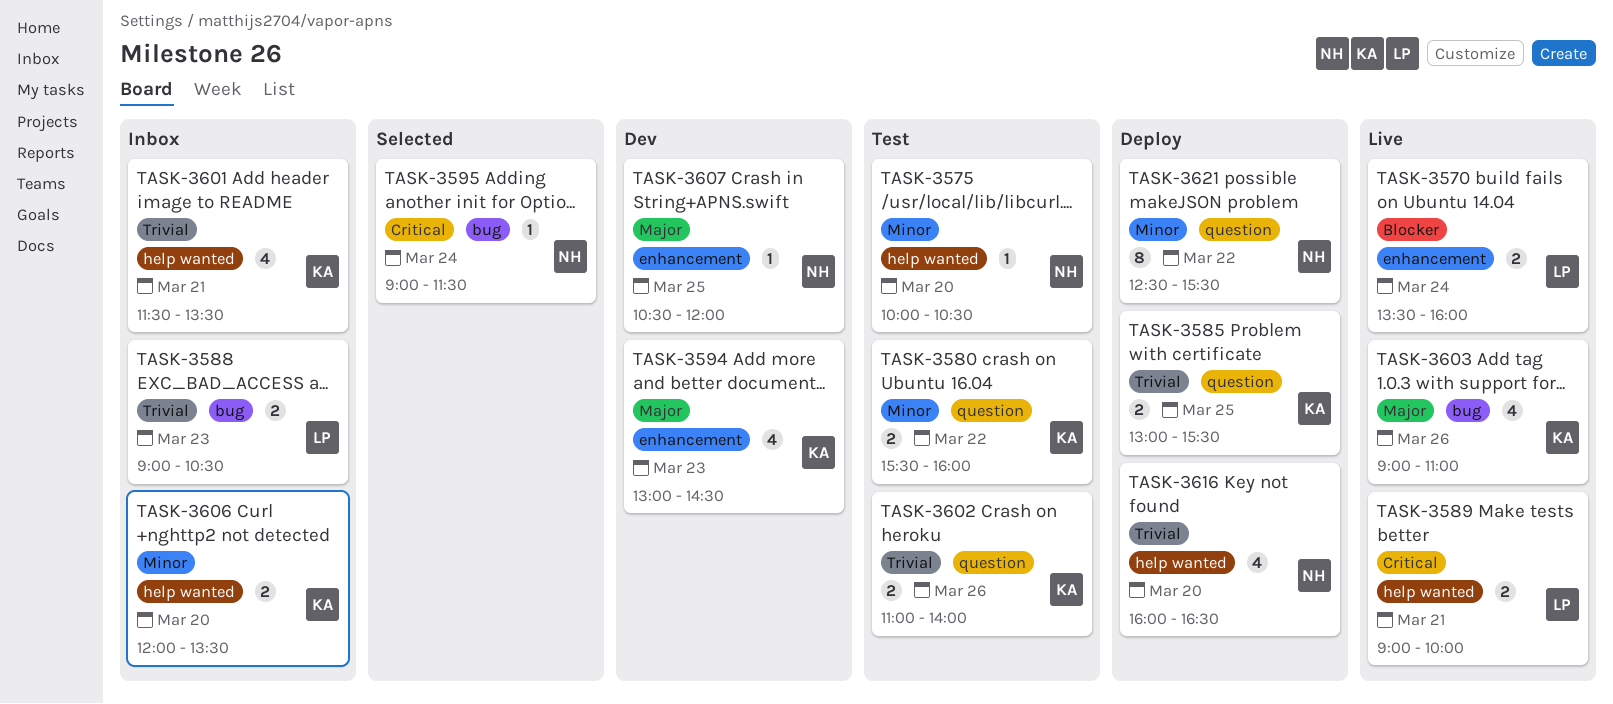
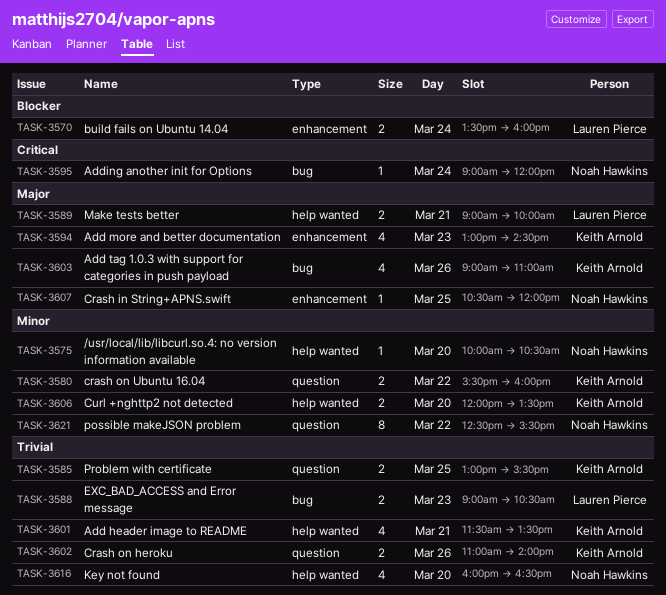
TASK-3589, priority: Critical -> Major
TASK-3595, ends: 11:30 -> 12:00

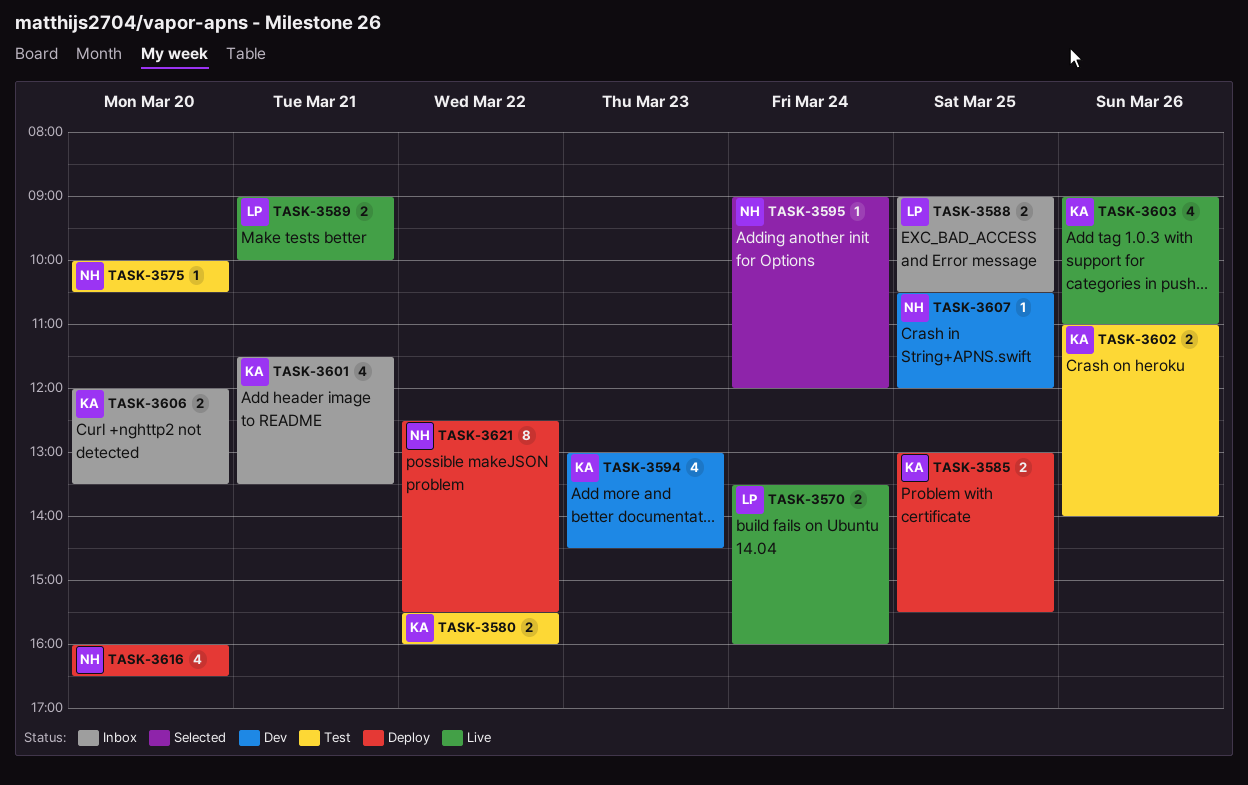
TASK-3588, day: Mar 23 -> Mar 25

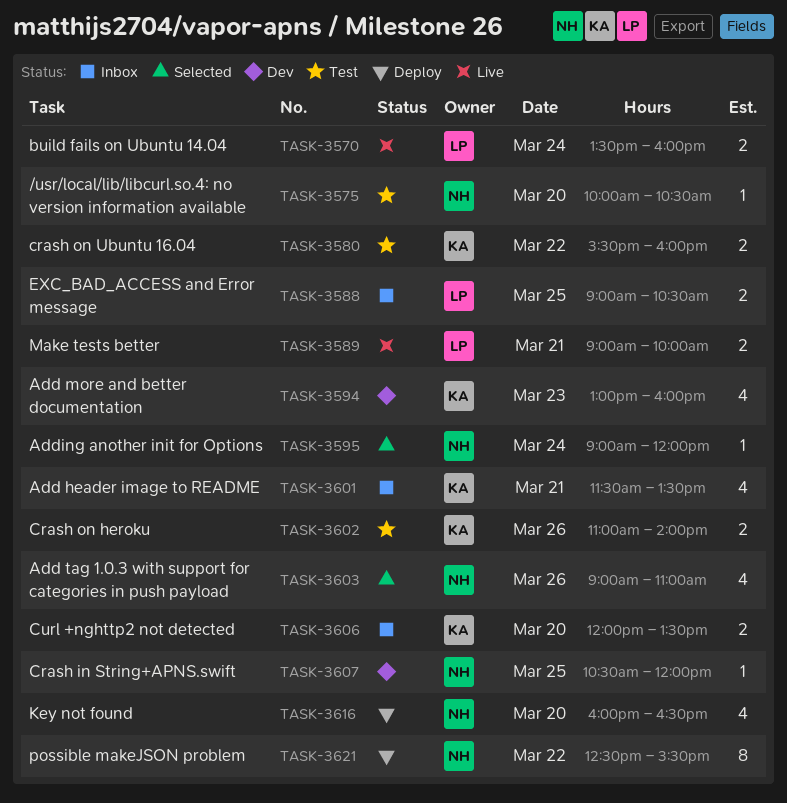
TASK-3585: present -> none
TASK-3594, ends: 14:30 -> 16:00
TASK-3603, status: Live -> Selected
TASK-3603, owner: KA -> NH

